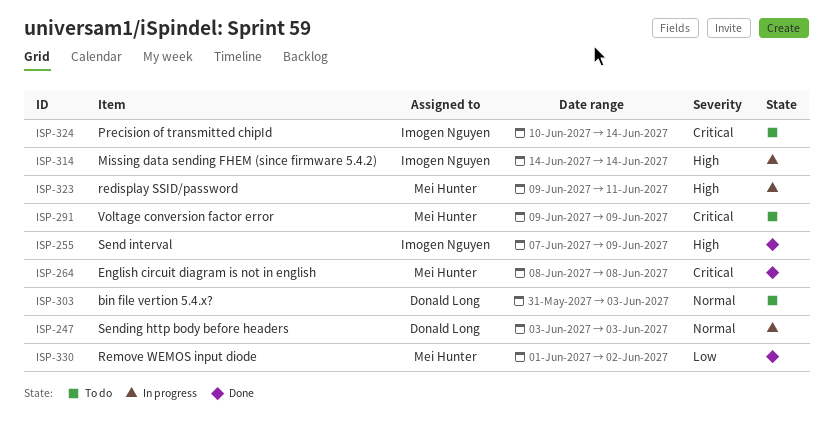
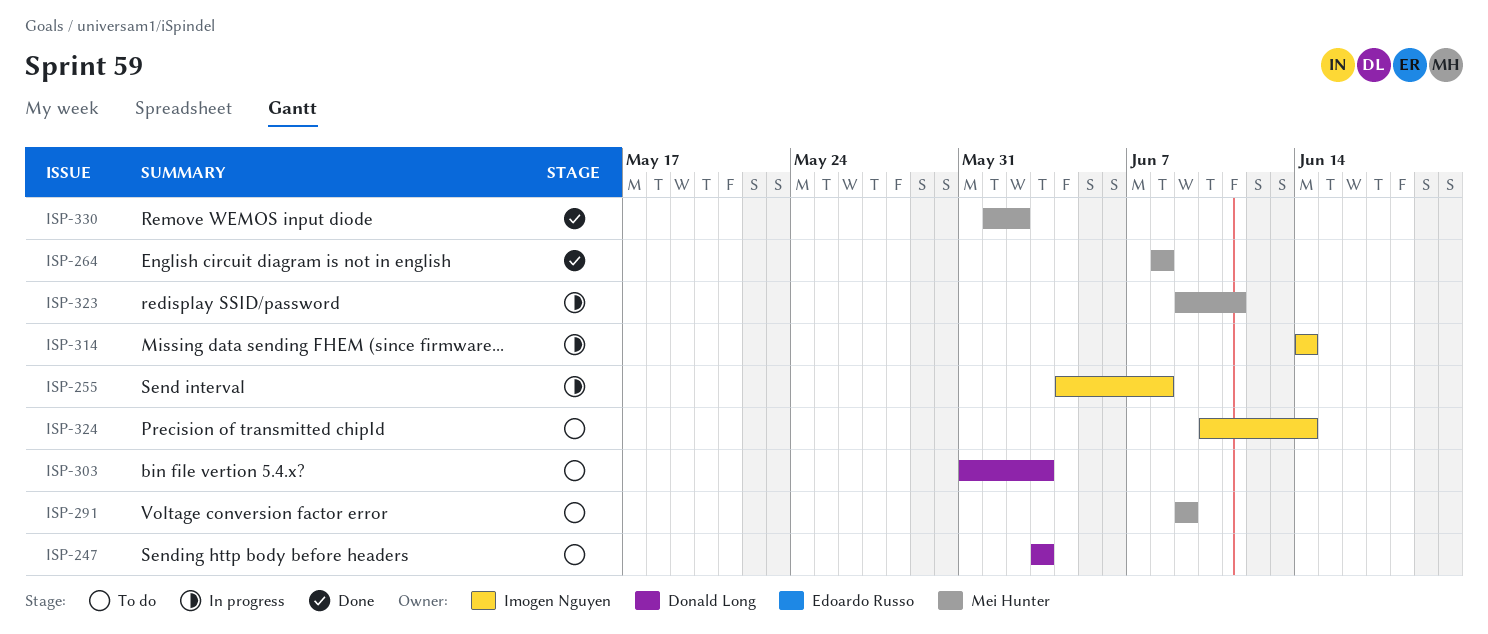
ISP-247, status: In progress -> To do
ISP-255, status: Done -> In progress
ISP-255, start: Jun 7 -> Jun 4
ISP-255, due: Jun 9 -> Jun 8

